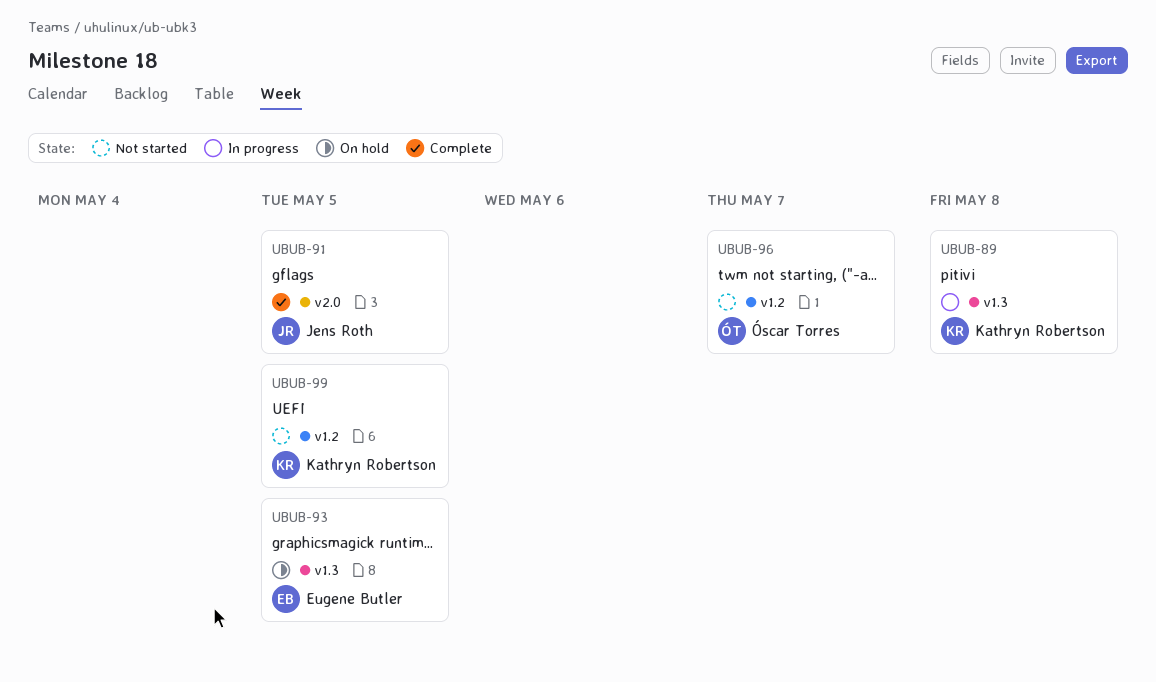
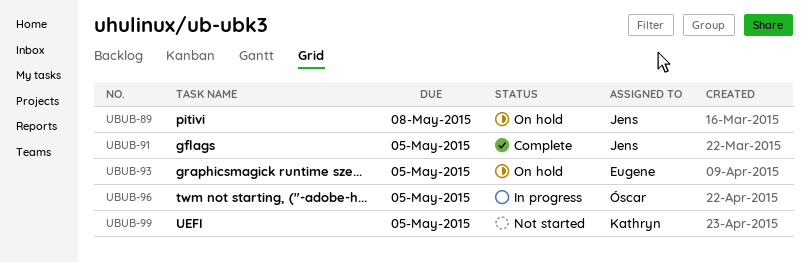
UBUB-89, status: In progress -> On hold
UBUB-89, owner: Kathryn Robertson -> Jens Roth
UBUB-96, status: Not started -> In progress
UBUB-96, due: May 7 -> May 5

